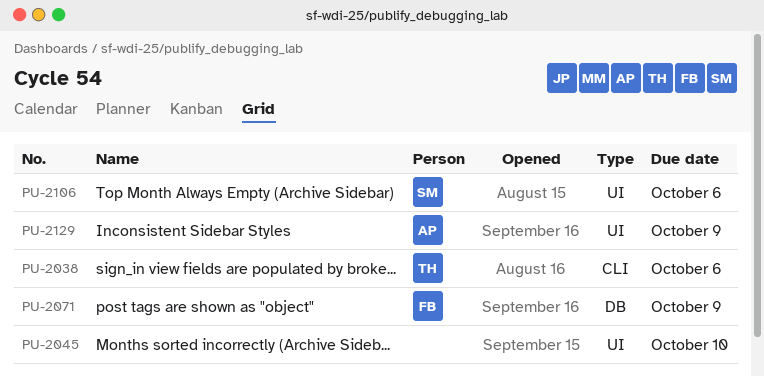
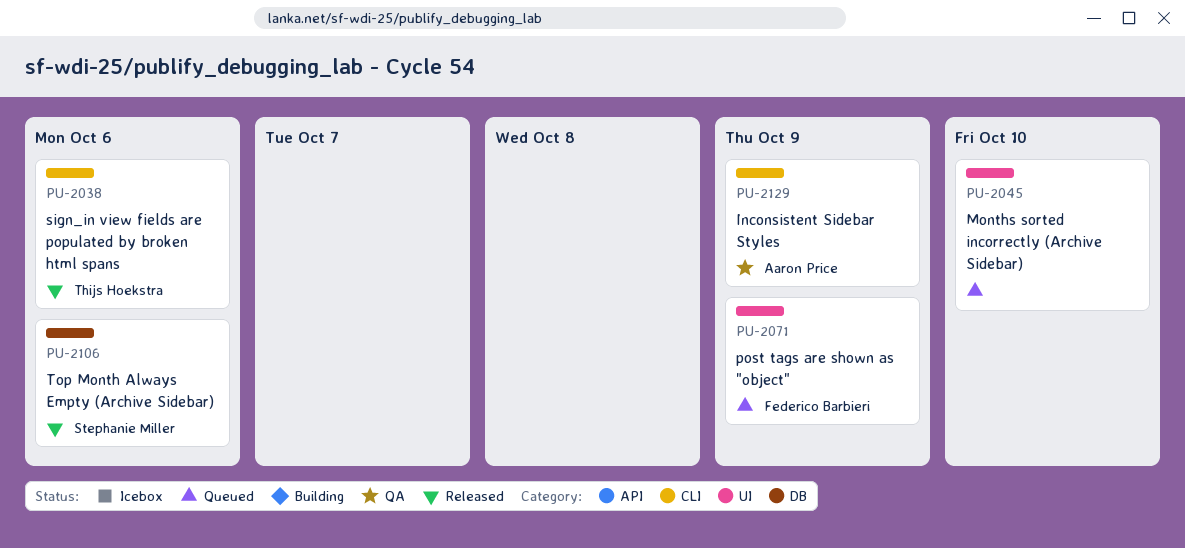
PU-2071, label: DB -> UI
PU-2106, label: UI -> DB
PU-2129, label: UI -> CLI

